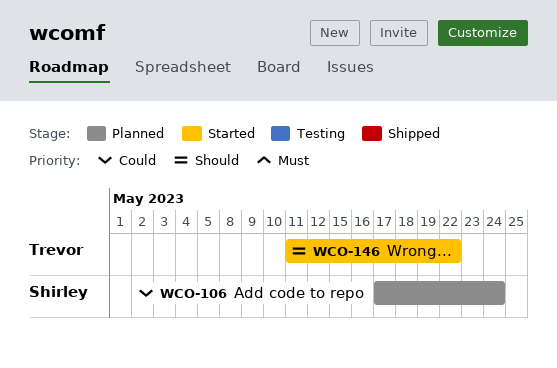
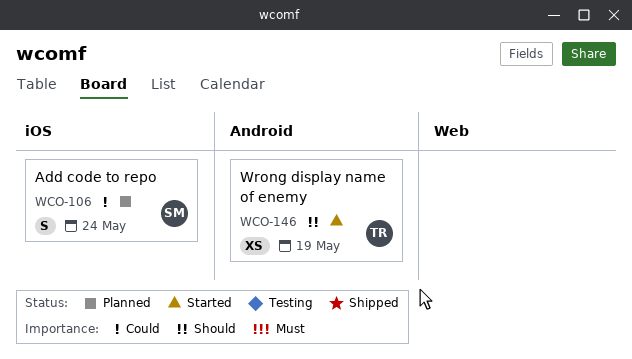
WCO-146, due: May 22 -> May 19

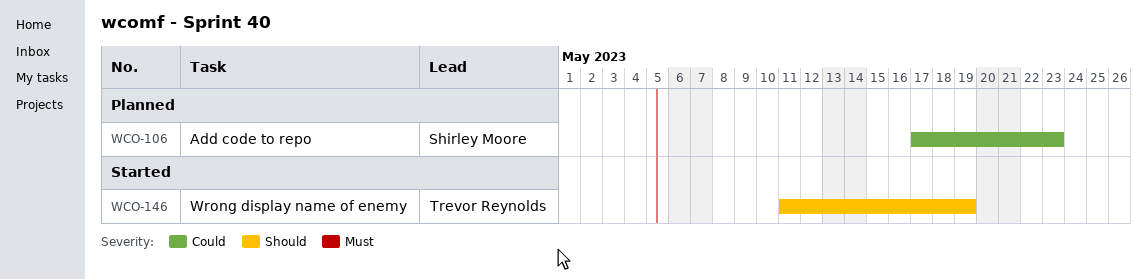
WCO-106, due: May 24 -> May 23

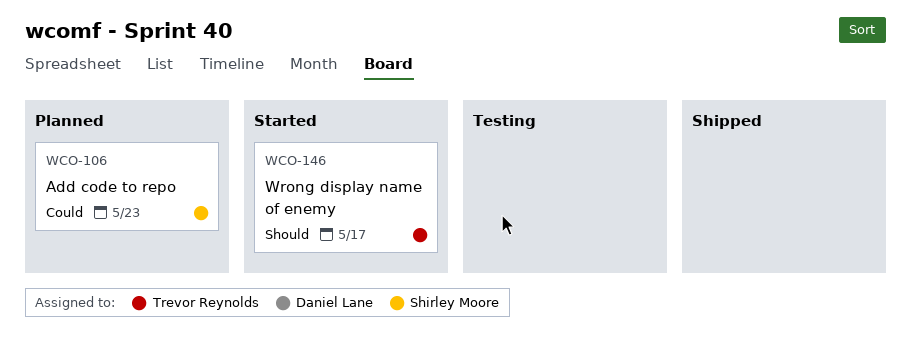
WCO-146, due: May 19 -> May 17

